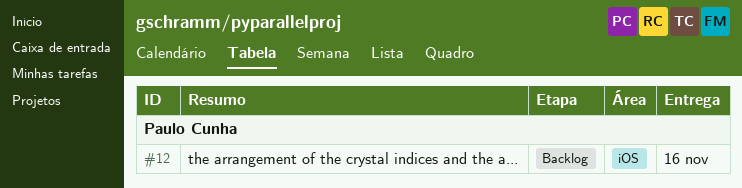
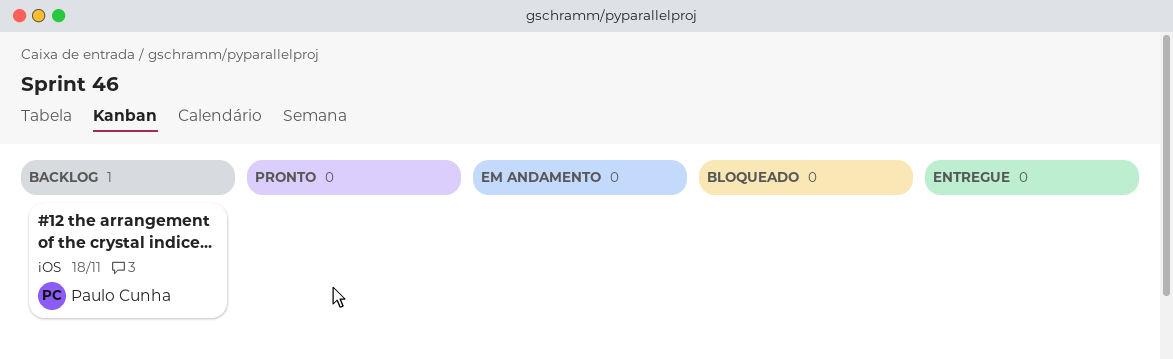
#12, due: Nov 16 -> Nov 18

